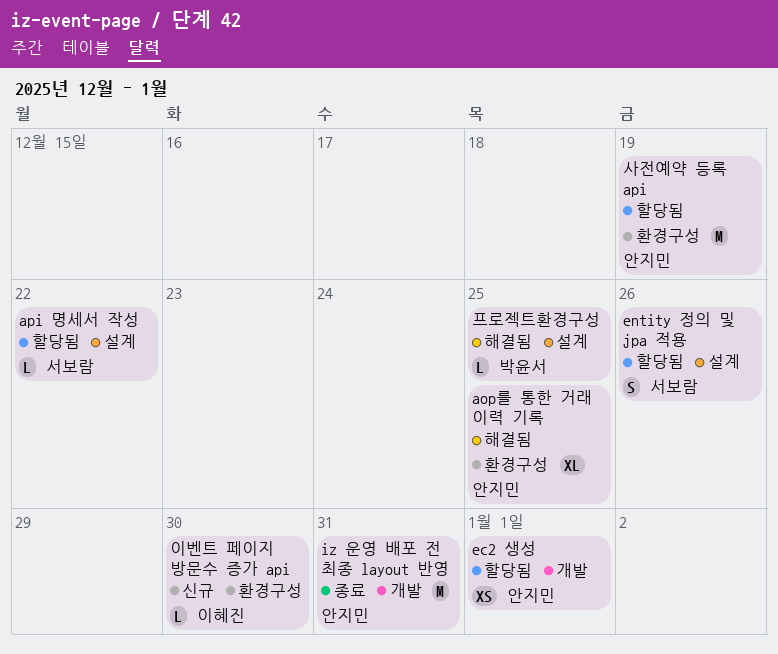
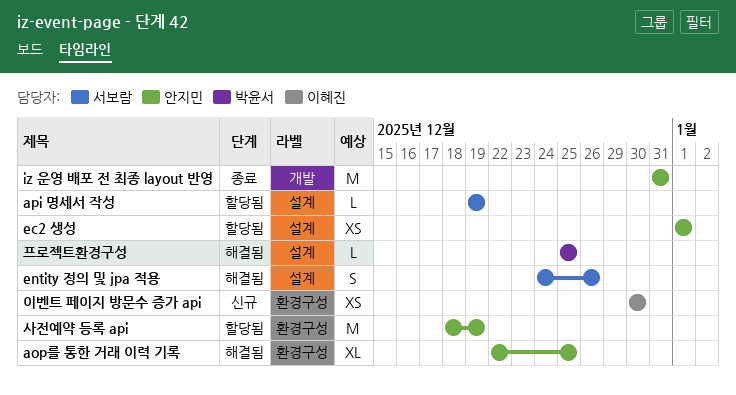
api 명세서 작성, due: Dec 22 -> Dec 19
ec2 생성, label: 개발 -> 설계
entity 정의 및 jpa 적용, status: 할당됨 -> 해결됨
이벤트 페이지 방문수 증가 api, estimate: L -> XS

